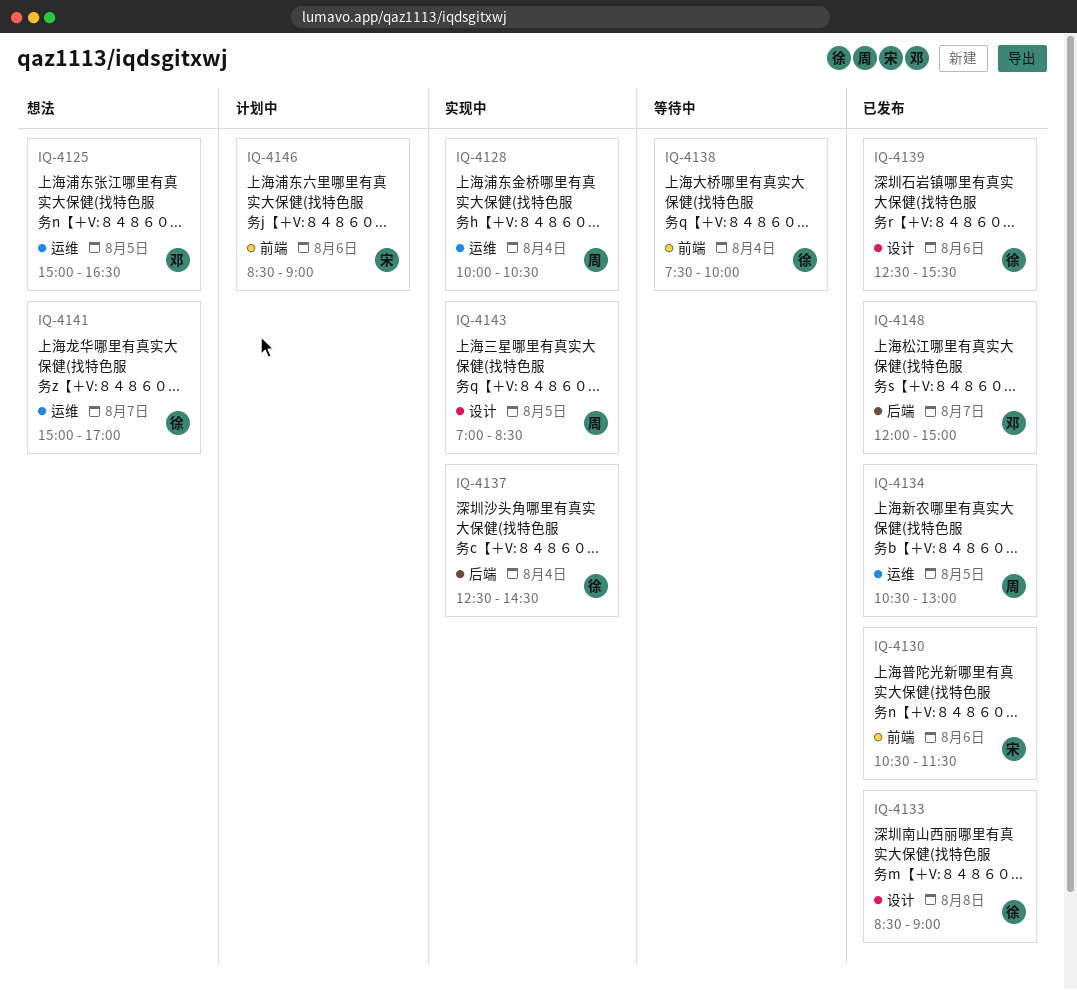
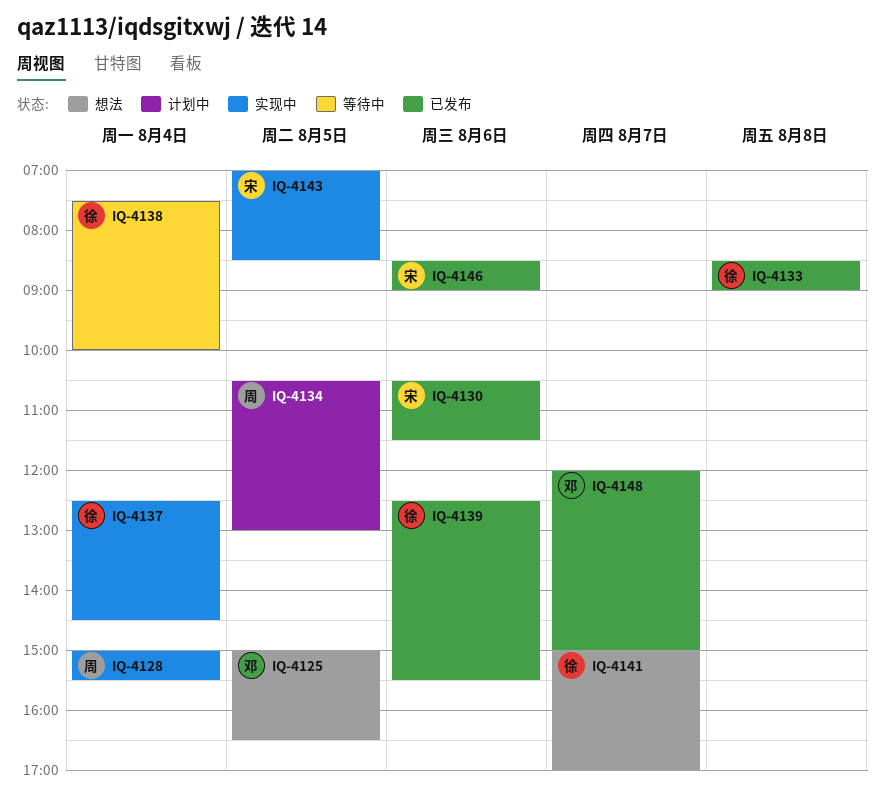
IQ-4128, begins: 10:00 -> 15:00
IQ-4128, ends: 10:30 -> 15:30
IQ-4134, status: 已发布 -> 计划中
IQ-4143, owner: 周 -> 宋
IQ-4146, status: 计划中 -> 已发布

